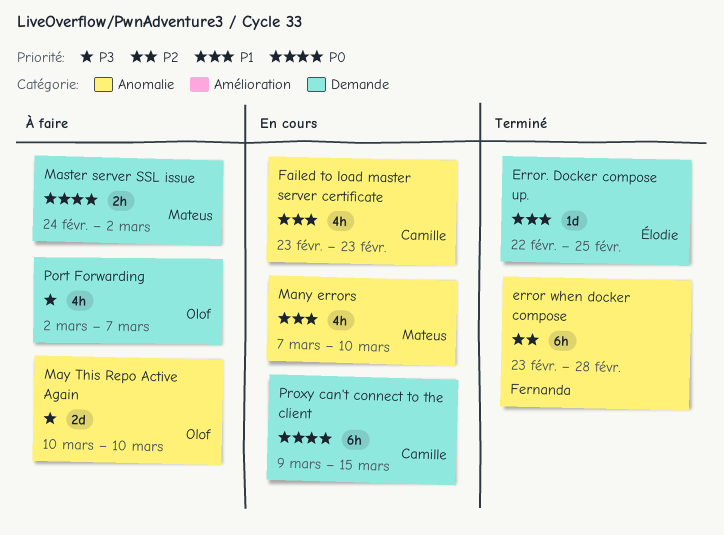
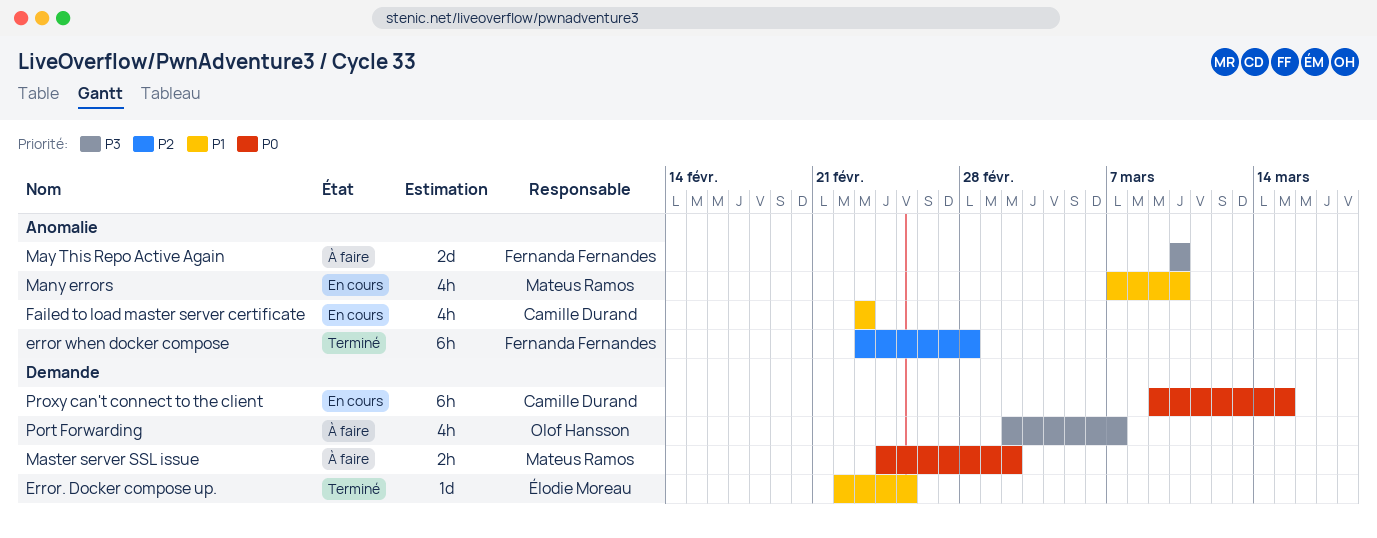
May This Repo Active Again, owner: Olof Hansson -> Fernanda Fernandes

